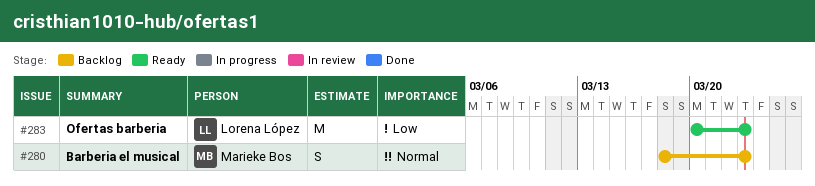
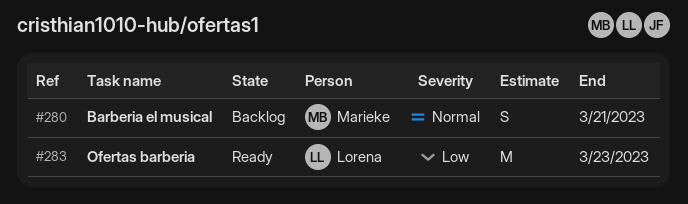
#280, due: Mar 23 -> Mar 21

